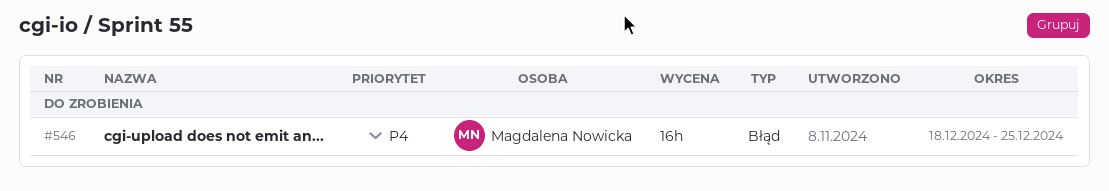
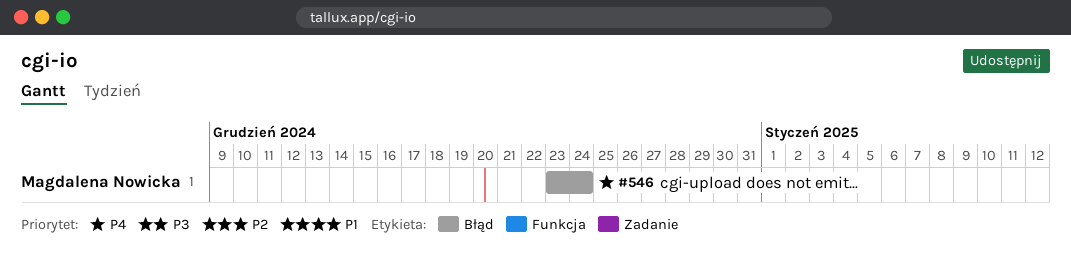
#546, start: Dec 18 -> Dec 23
#546, due: Dec 25 -> Dec 24

